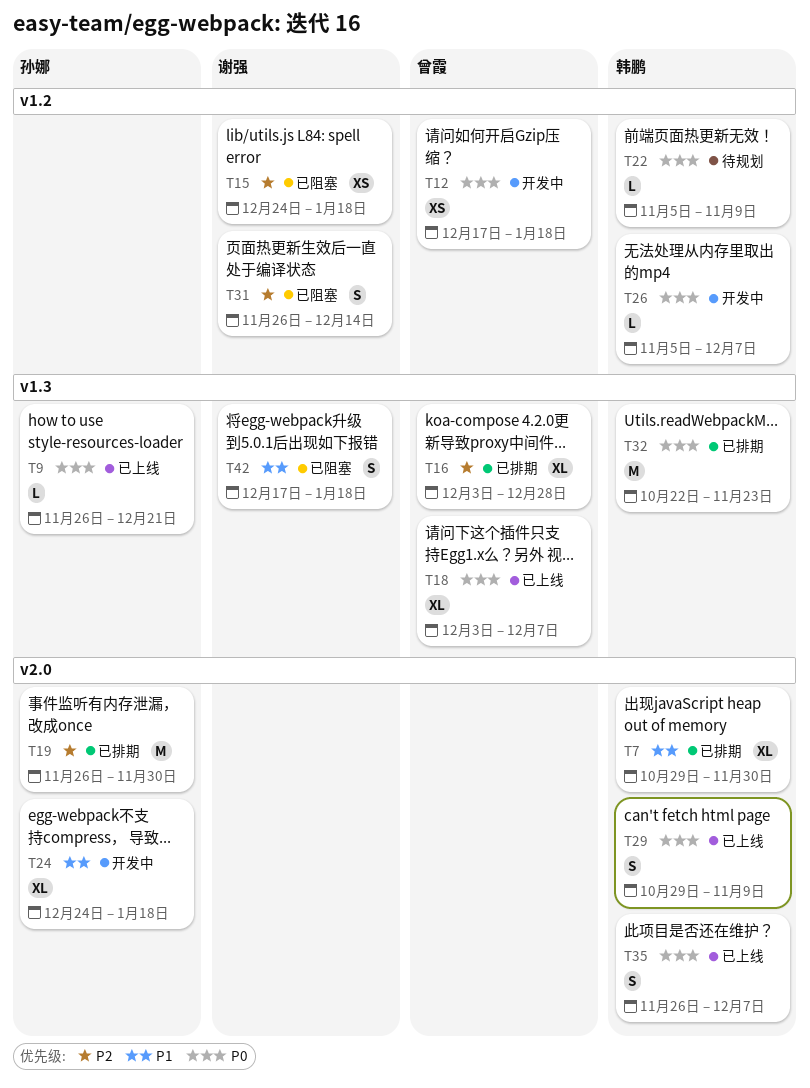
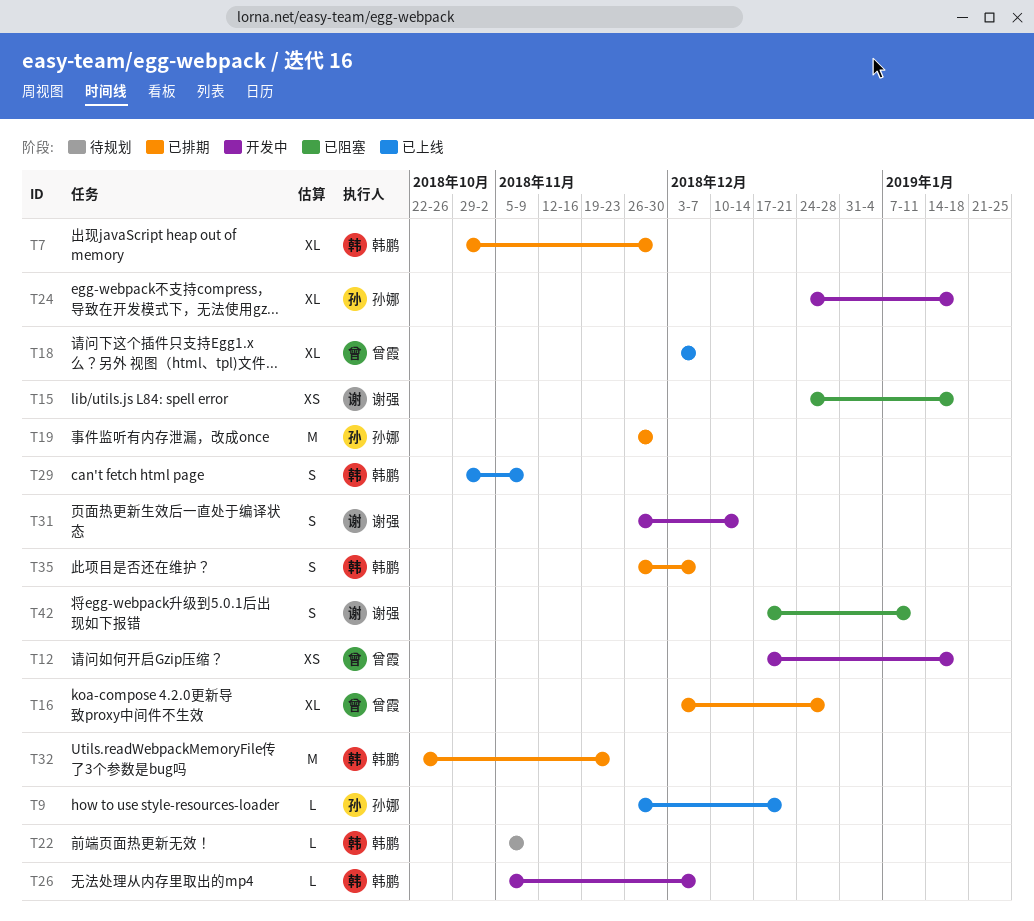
T31, status: 已阻塞 -> 开发中
T35, status: 已上线 -> 已排期
T42, due: Jan 18 -> Jan 11

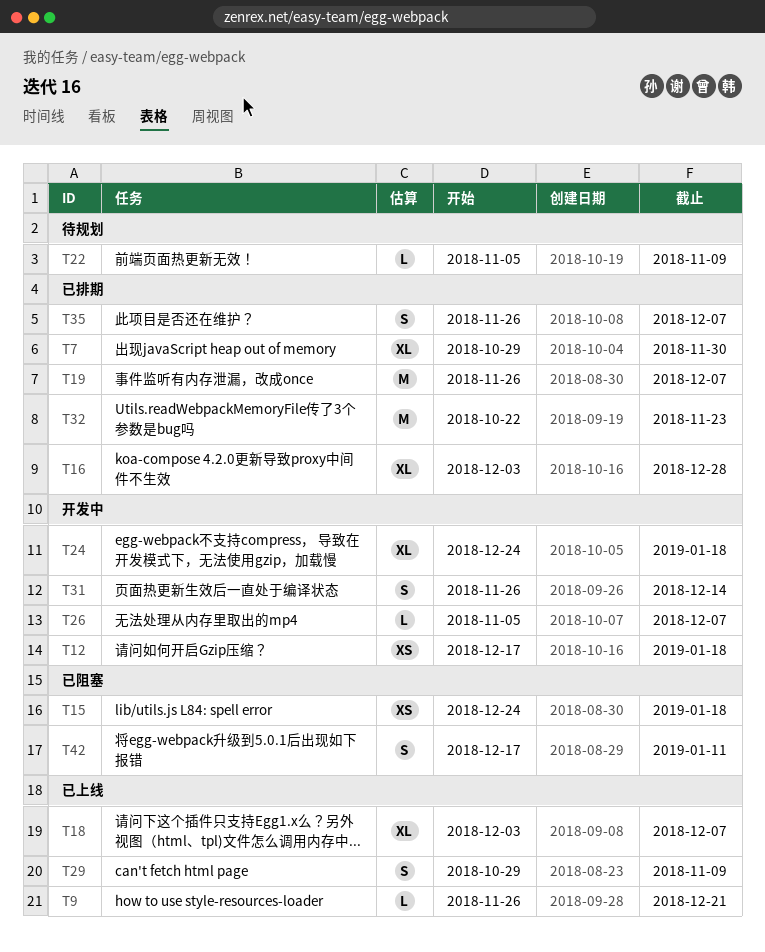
T19, due: Nov 30 -> Dec 7

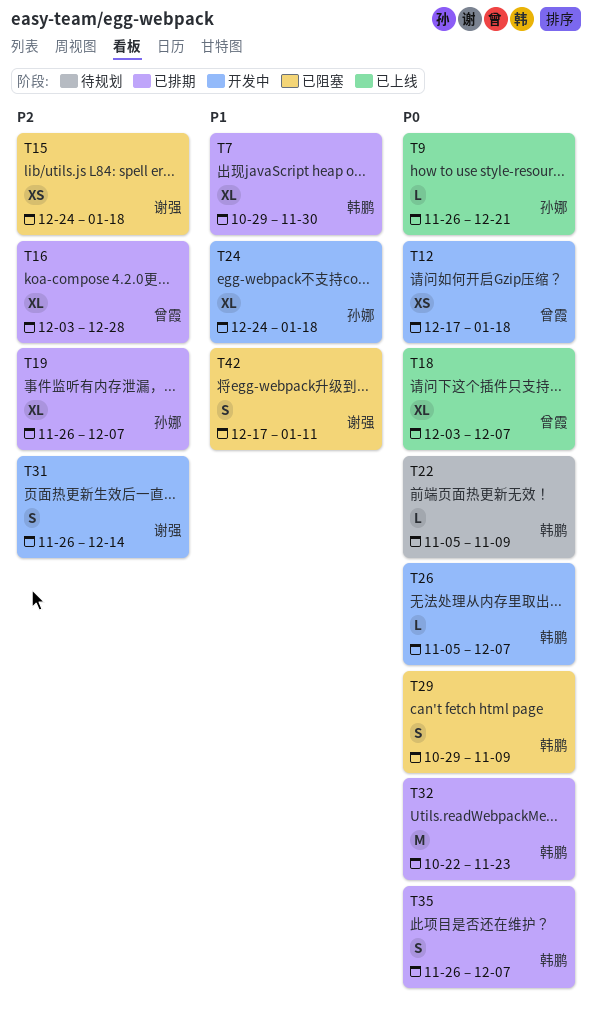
T19, estimate: M -> XL
T29, status: 已上线 -> 已阻塞

